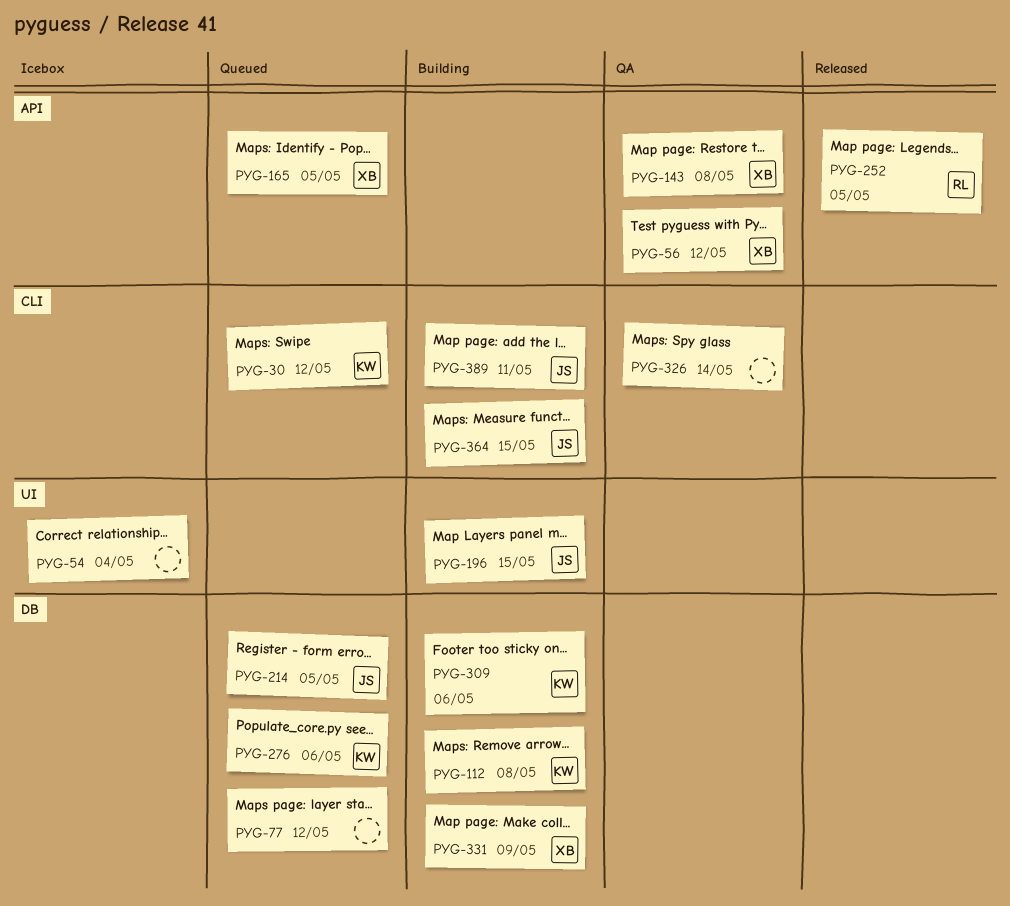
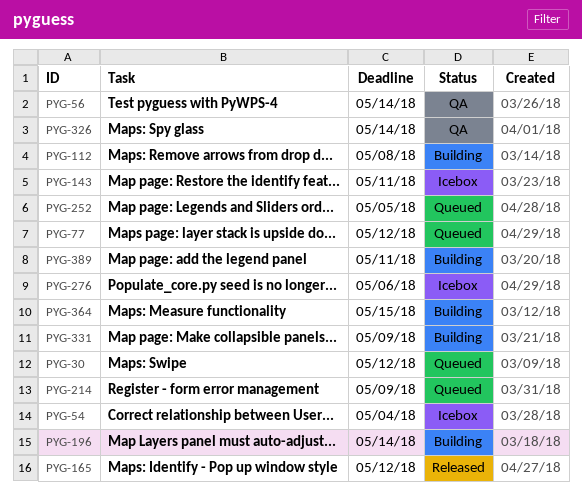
PYG-56, due: May 12 -> May 14
PYG-143, status: QA -> Icebox
PYG-143, due: May 8 -> May 11
PYG-165, status: Queued -> Released
PYG-165, due: May 5 -> May 12
PYG-196, due: May 15 -> May 14
PYG-214, due: May 5 -> May 9
PYG-252, status: Released -> Queued
PYG-276, status: Queued -> Icebox
PYG-309: present -> none

